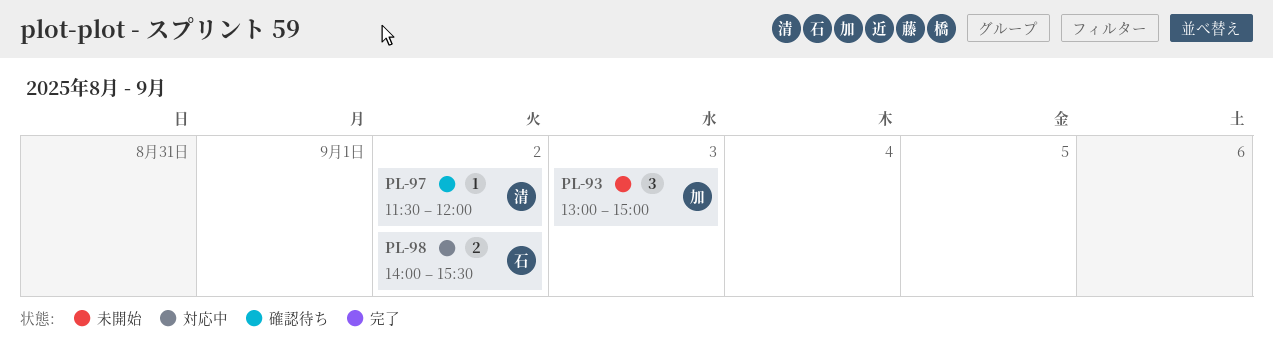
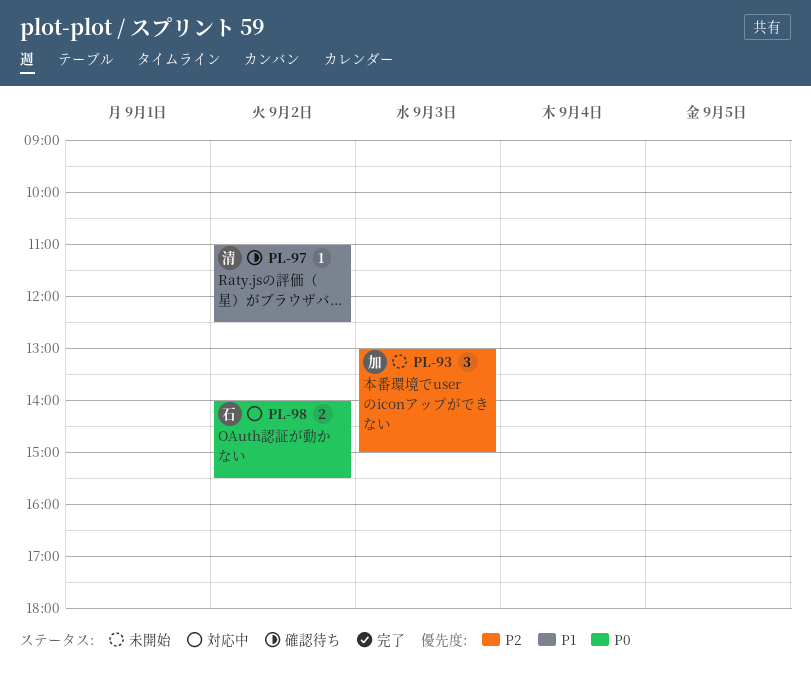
PL-97, begins: 11:30 -> 11:00
PL-97, ends: 12:00 -> 12:30

